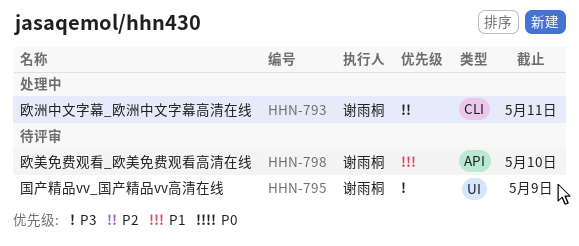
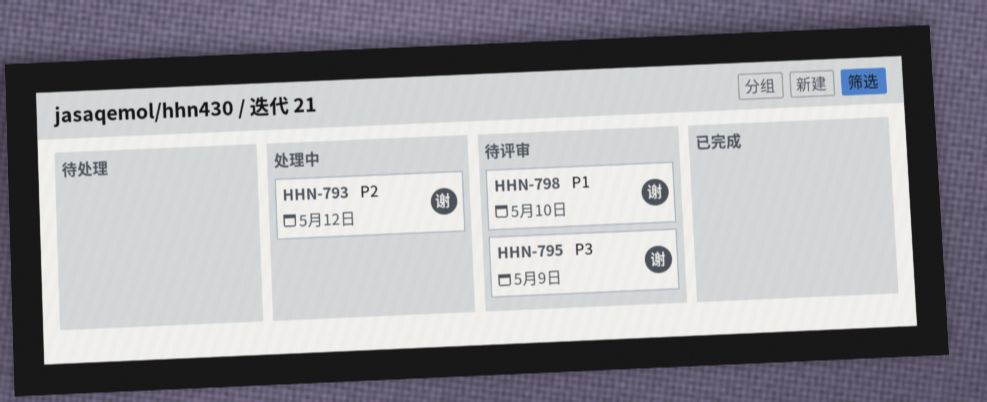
HHN-793, due: May 11 -> May 12

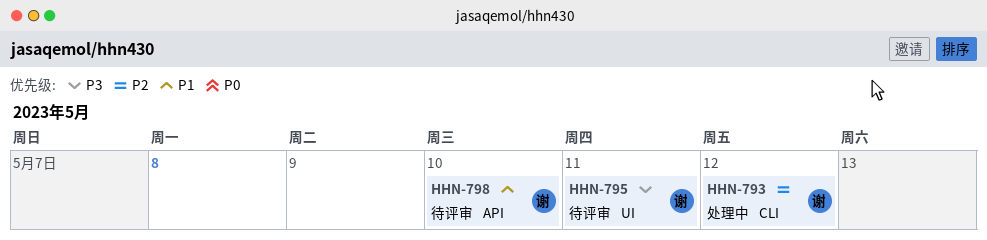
HHN-795, due: May 9 -> May 11

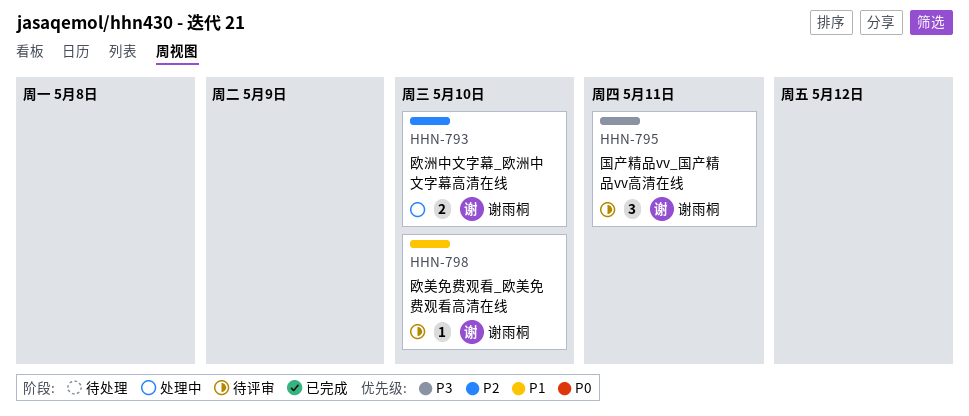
HHN-793, due: May 12 -> May 10

